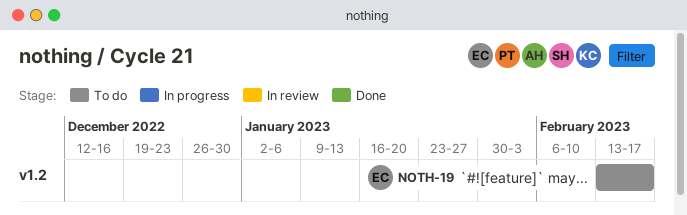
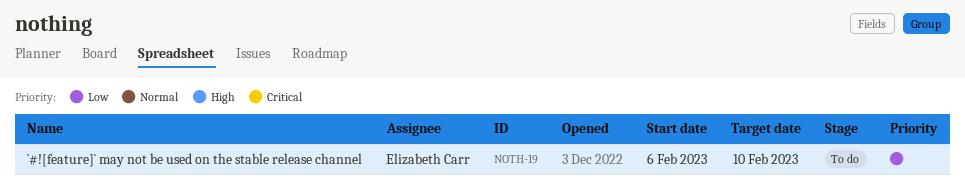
NOTH-19, start: Feb 13 -> Feb 6
NOTH-19, due: Feb 17 -> Feb 10

